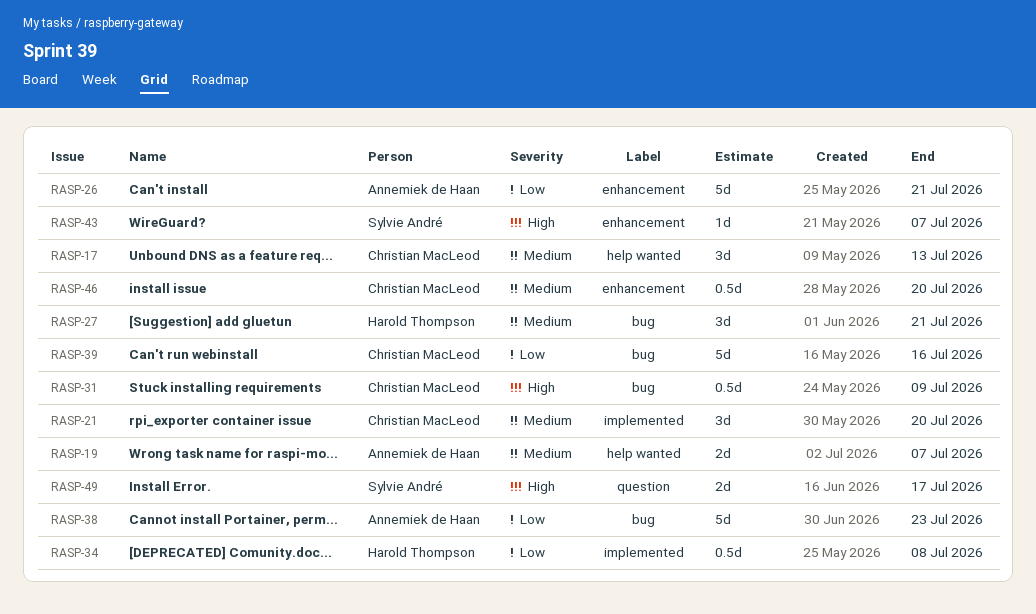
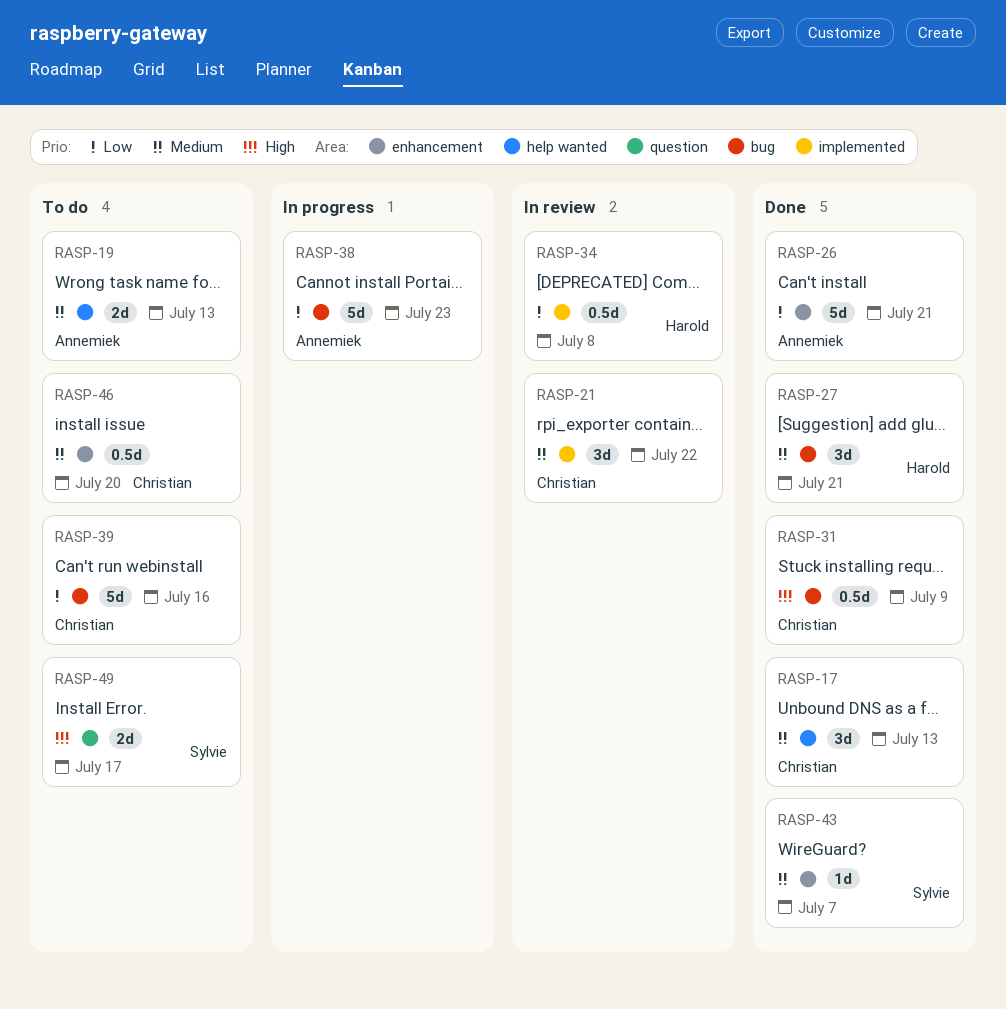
RASP-19, due: Jul 7 -> Jul 13
RASP-21, due: Jul 20 -> Jul 22
RASP-43, priority: High -> Medium

